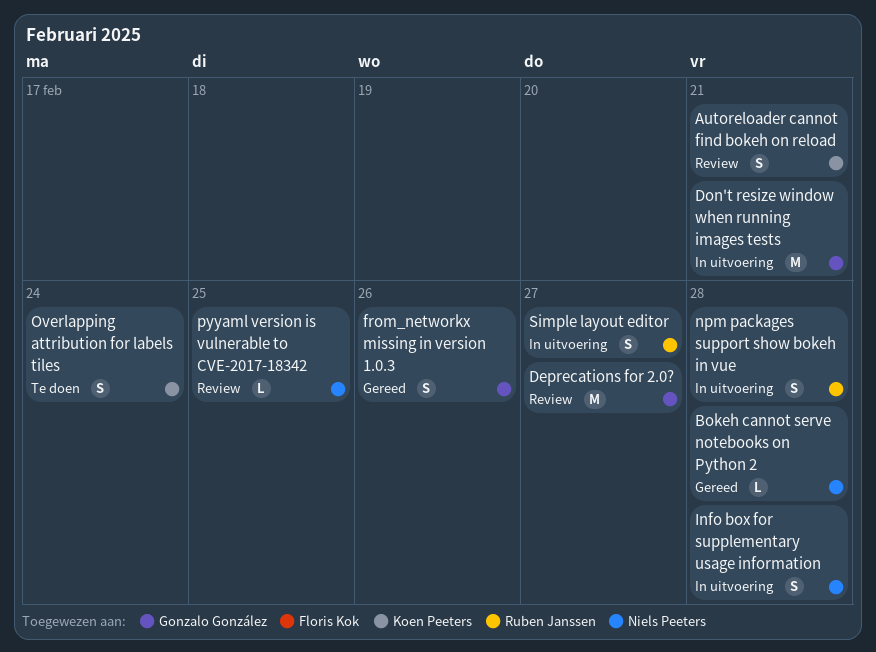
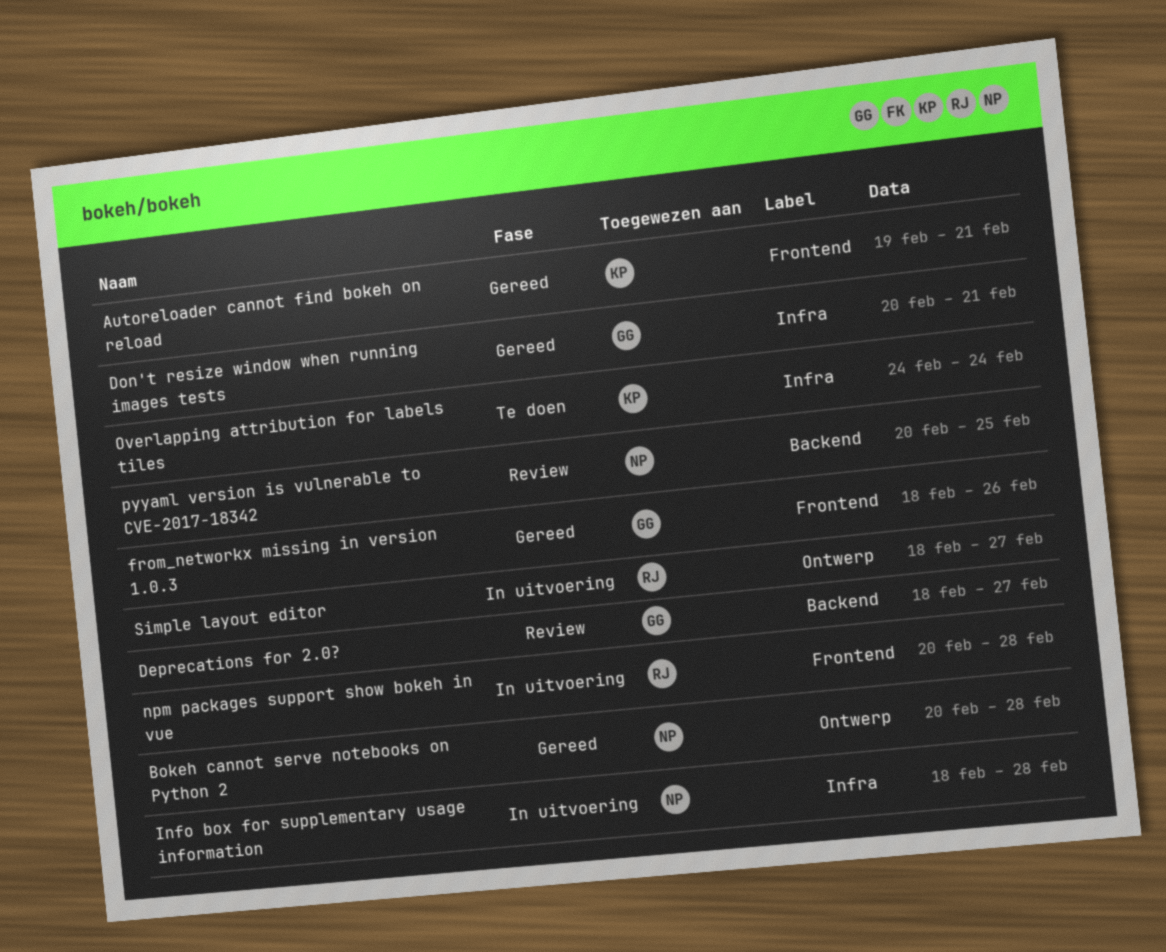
Autoreloader cannot find bokeh on reload, status: Review -> Gereed
Don't resize window when running images tests, status: In uitvoering -> Gereed

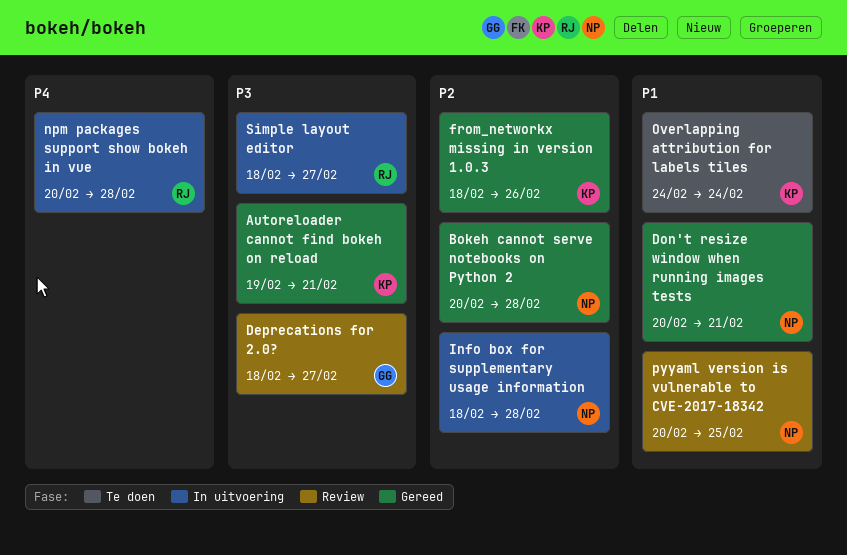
Don't resize window when running images tests, owner: GG -> NP
from_networkx missing in version 1.0.3, owner: GG -> KP

